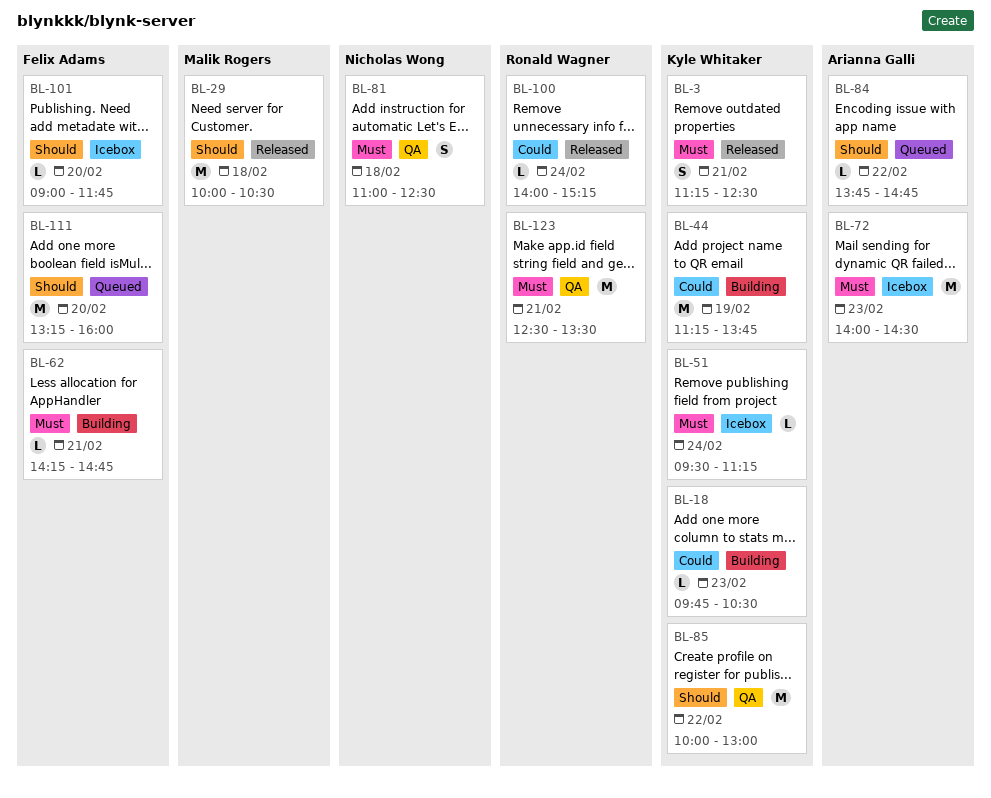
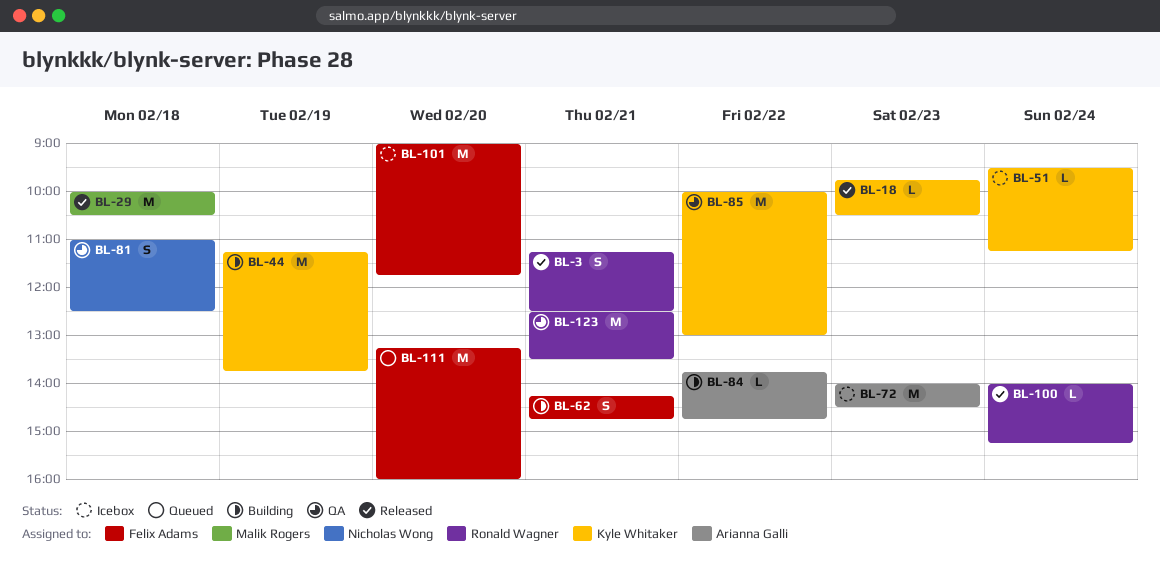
BL-3, owner: Kyle Whitaker -> Ronald Wagner
BL-18, status: Building -> Released
BL-62, estimate: L -> S
BL-84, status: Queued -> Building
BL-101, estimate: L -> M

